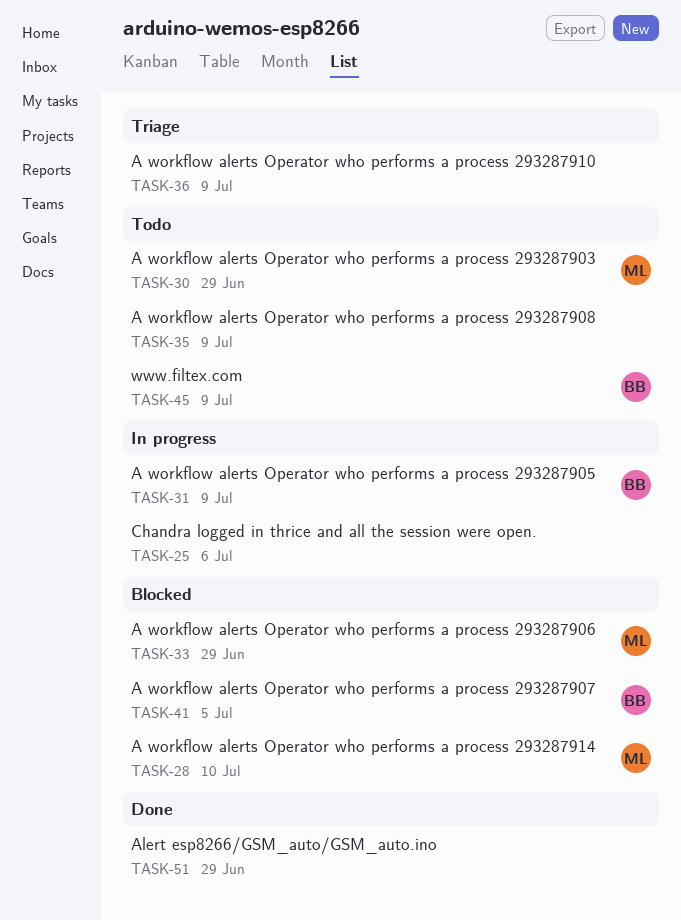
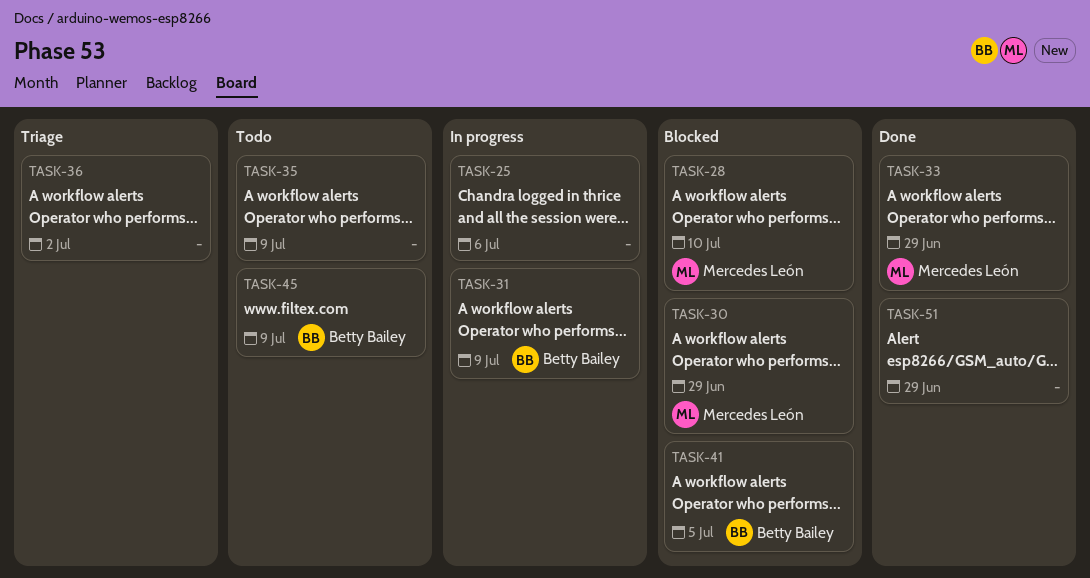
TASK-30, status: Todo -> Blocked
TASK-33, status: Blocked -> Done
TASK-36, due: Jul 9 -> Jul 2

